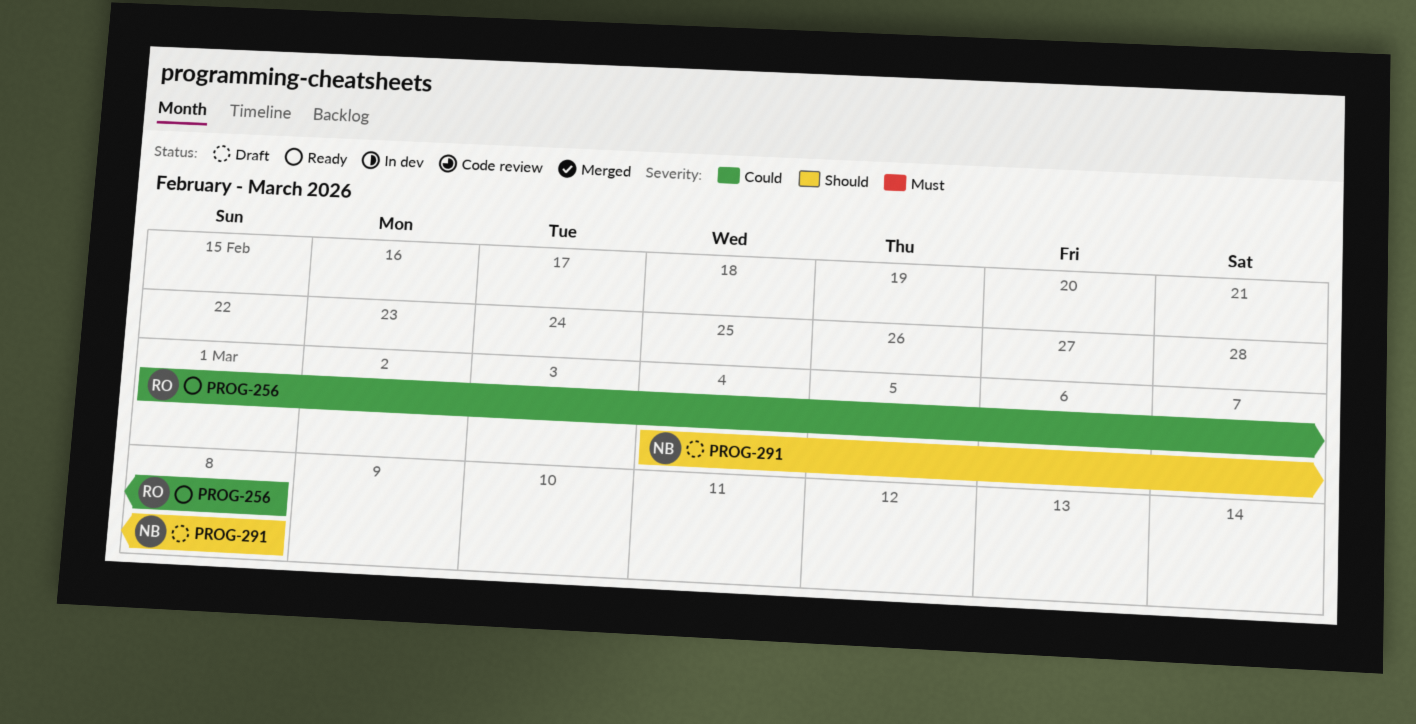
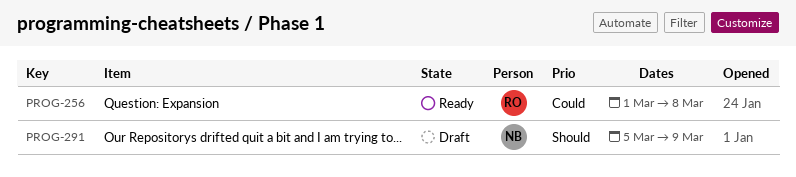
PROG-291, start: Mar 4 -> Mar 5
PROG-291, due: Mar 8 -> Mar 9

